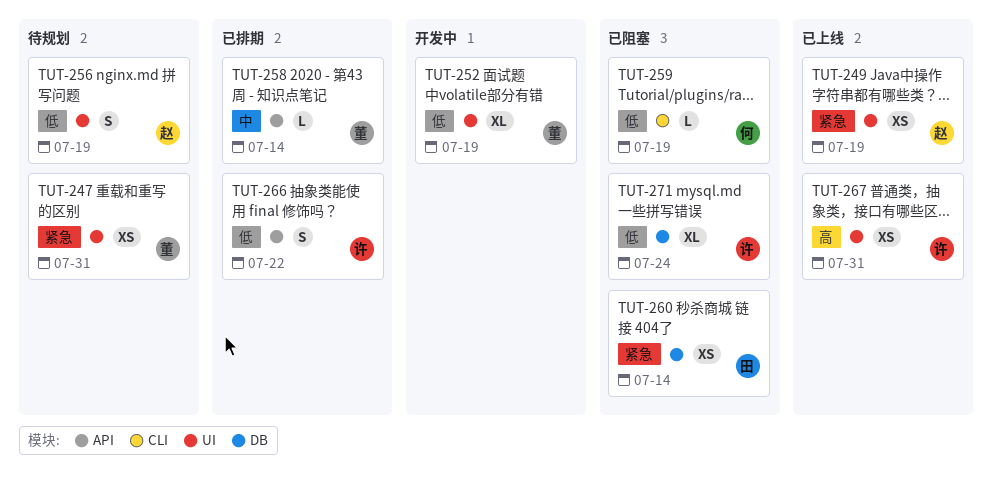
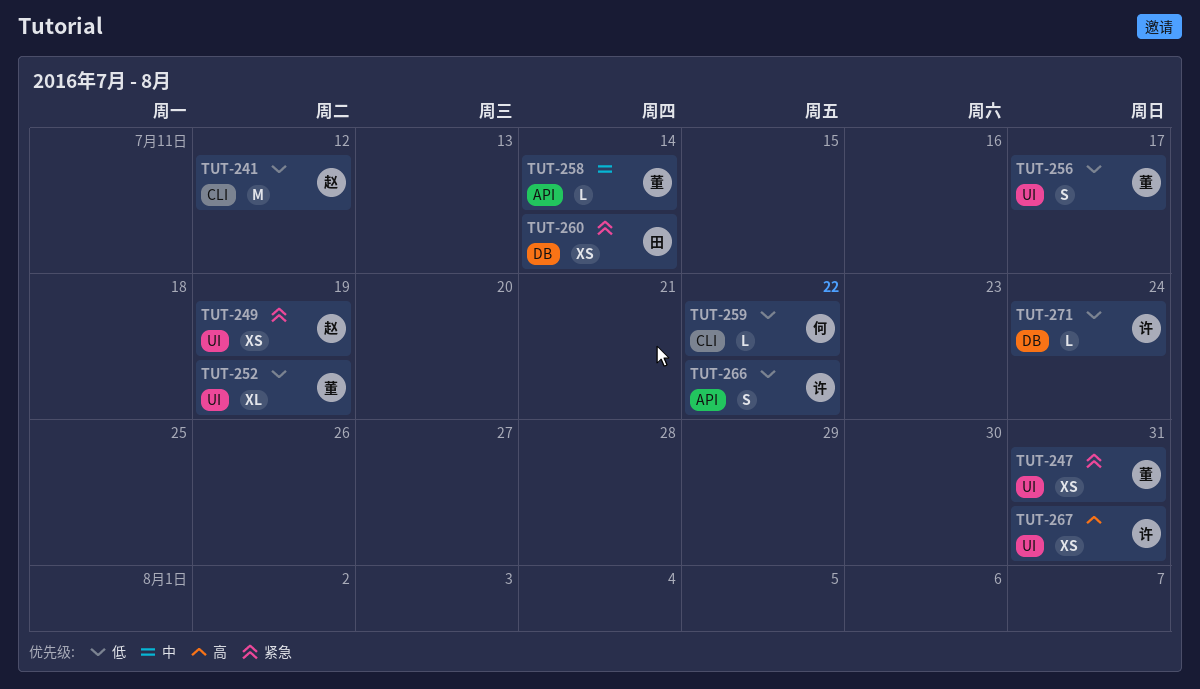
TUT-241: none -> present
TUT-256, owner: 赵 -> 董
TUT-256, due: Jul 19 -> Jul 17
TUT-259, due: Jul 19 -> Jul 22
TUT-271, estimate: XL -> L

